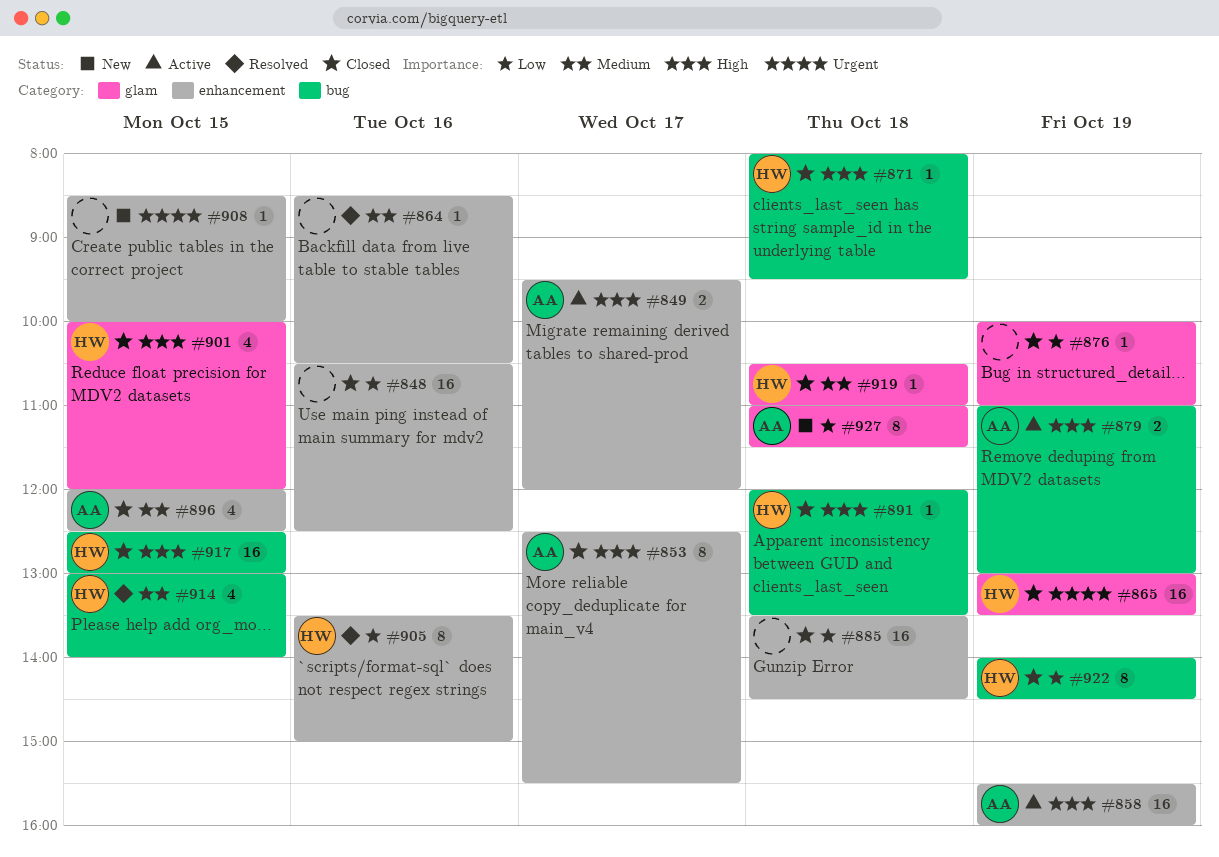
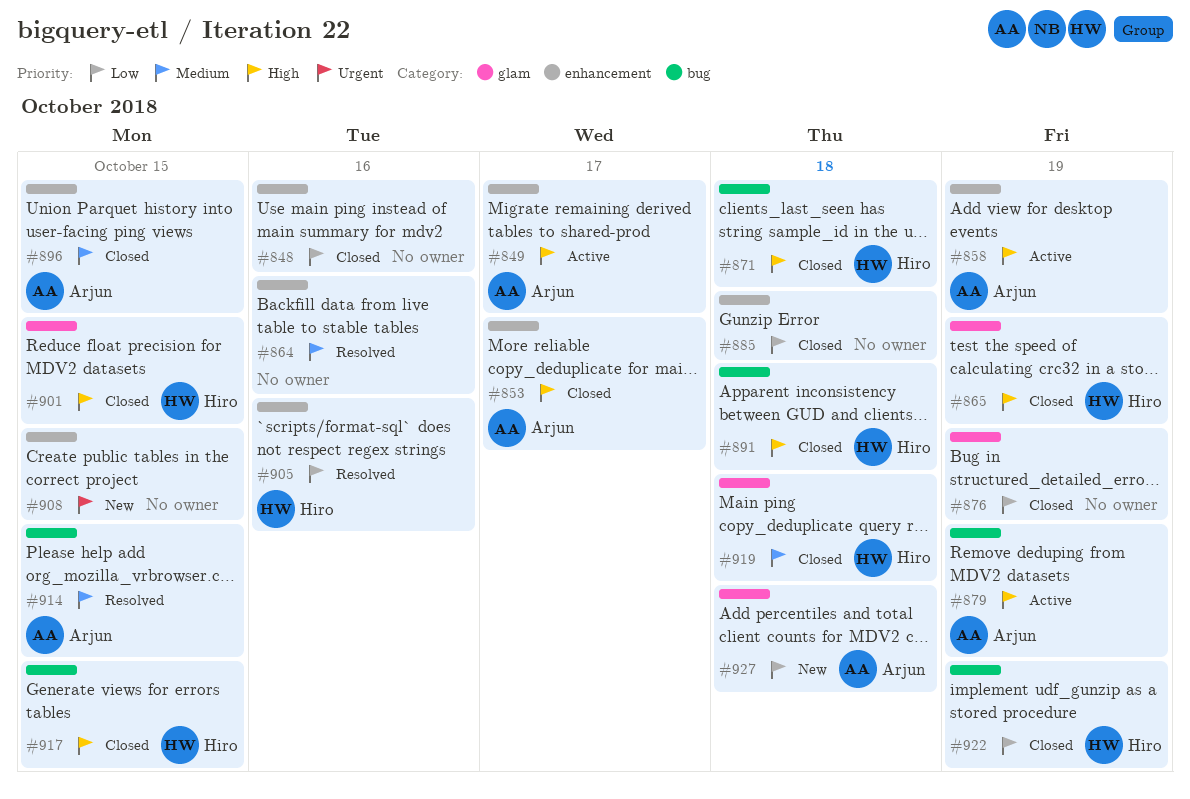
#865, priority: Urgent -> High
#914, owner: Hiro -> Arjun

